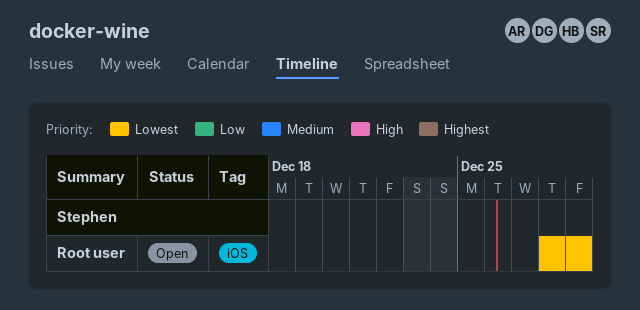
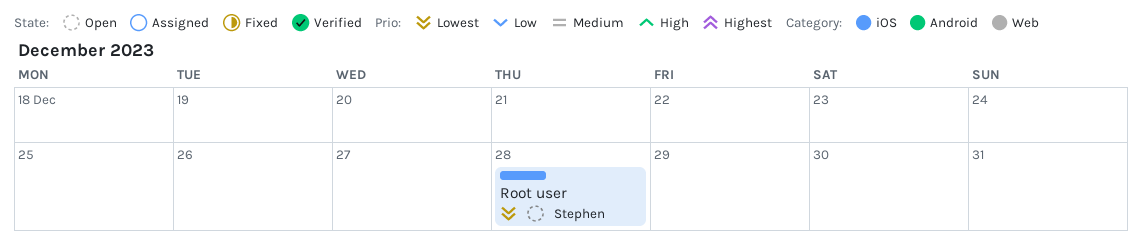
Root user, due: Dec 29 -> Dec 28

